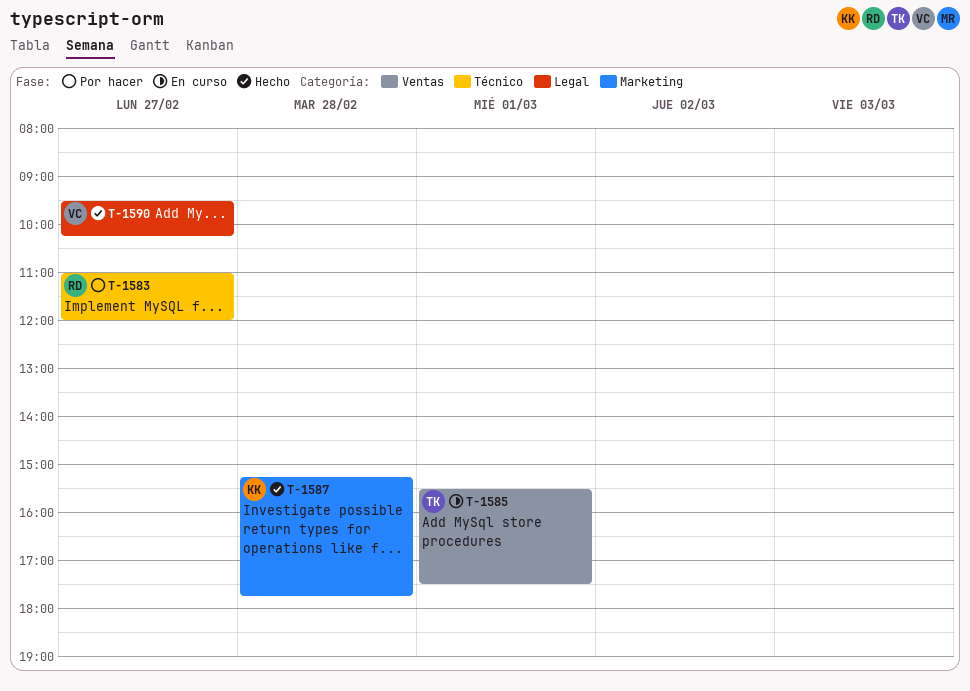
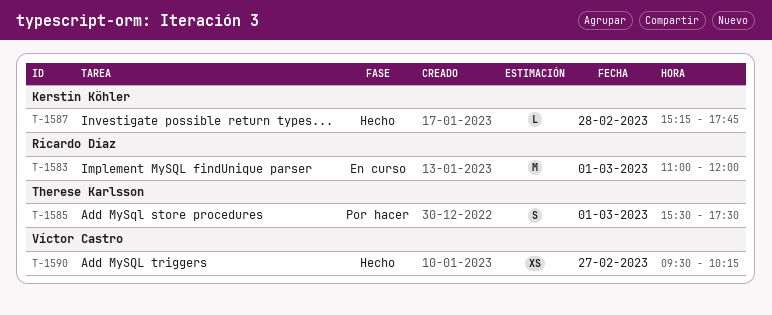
T-1583, status: Por hacer -> En curso
T-1583, day: Feb 27 -> Mar 1
T-1585, status: En curso -> Por hacer

